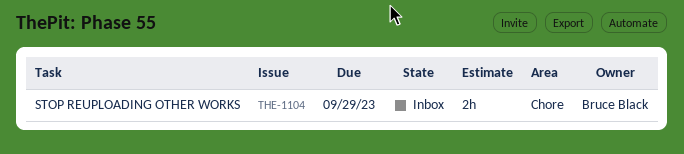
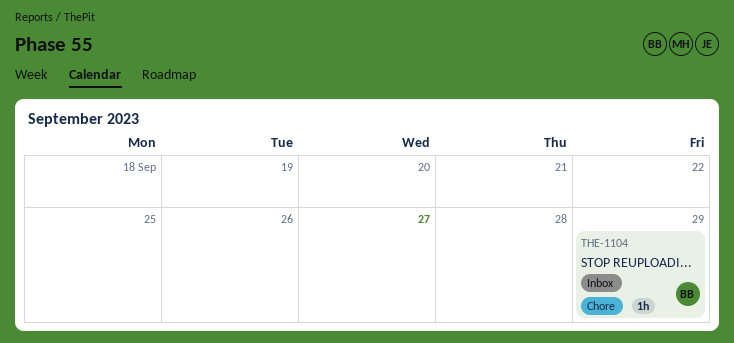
THE-1104, estimate: 2h -> 1h

